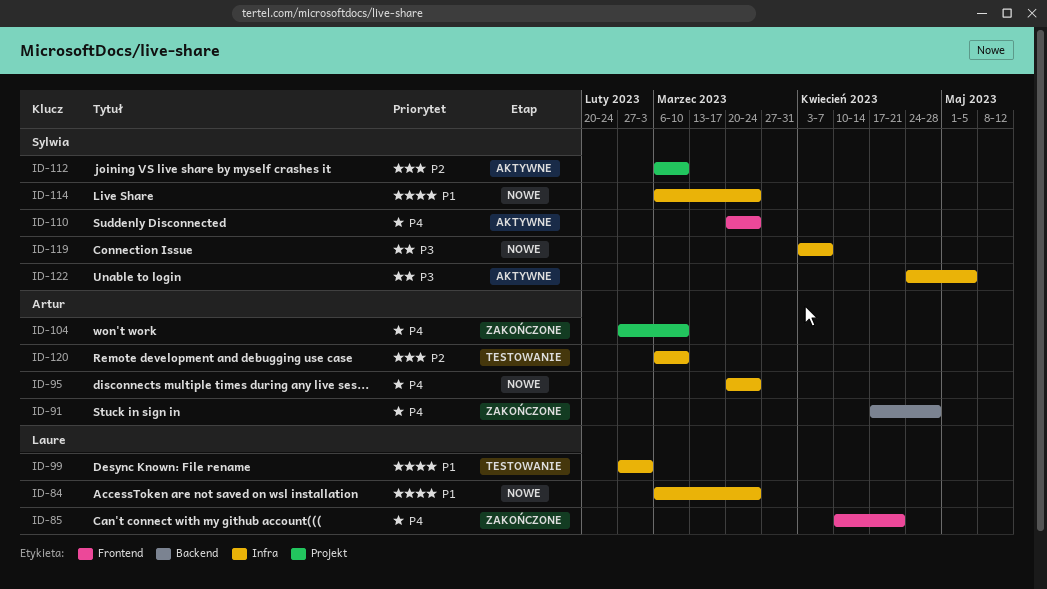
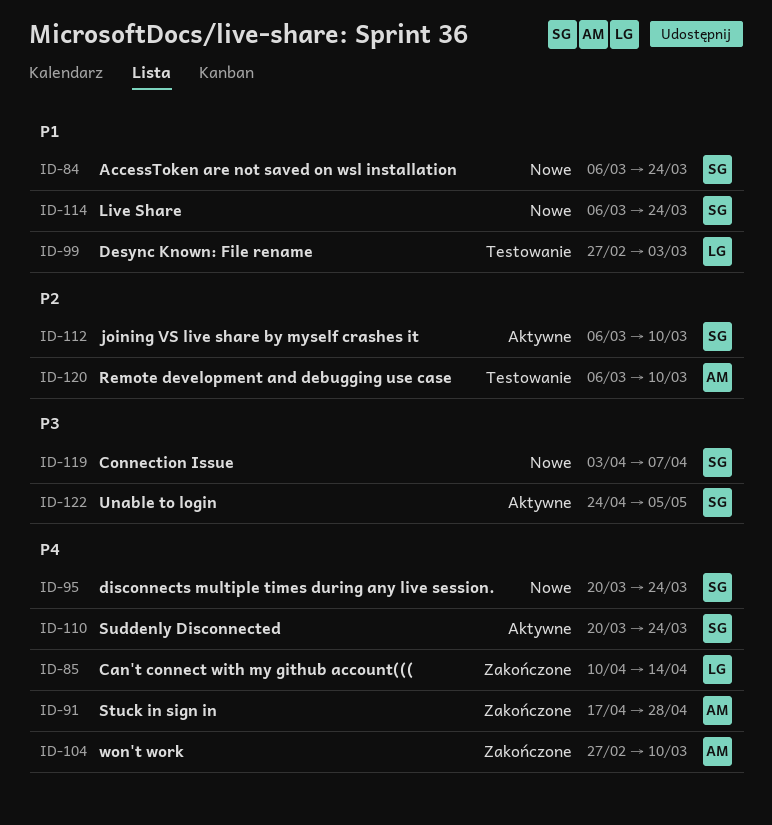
ID-84, owner: Laure -> Sylwia
ID-85, due: Apr 21 -> Apr 14
ID-95, owner: Artur -> Sylwia

